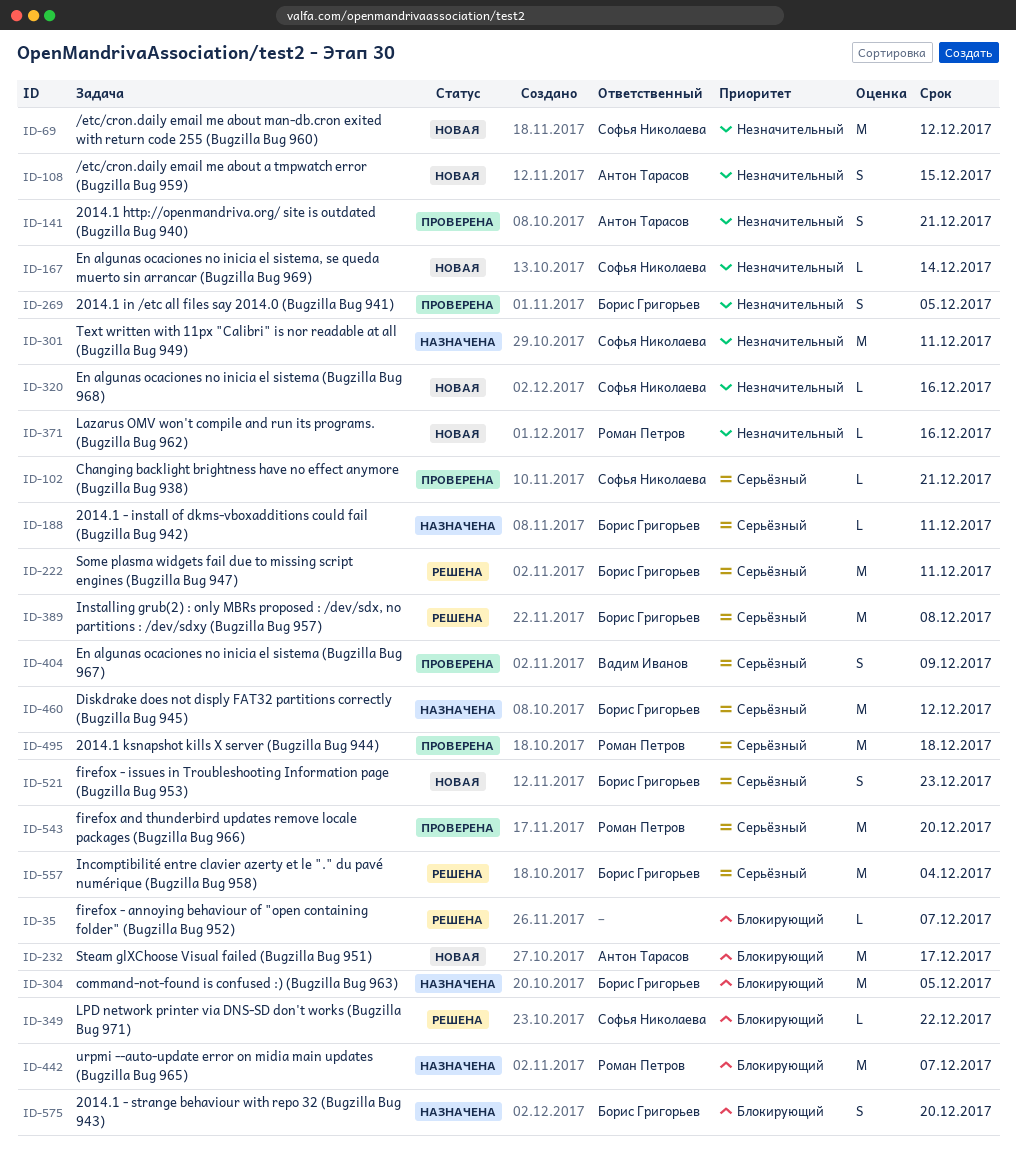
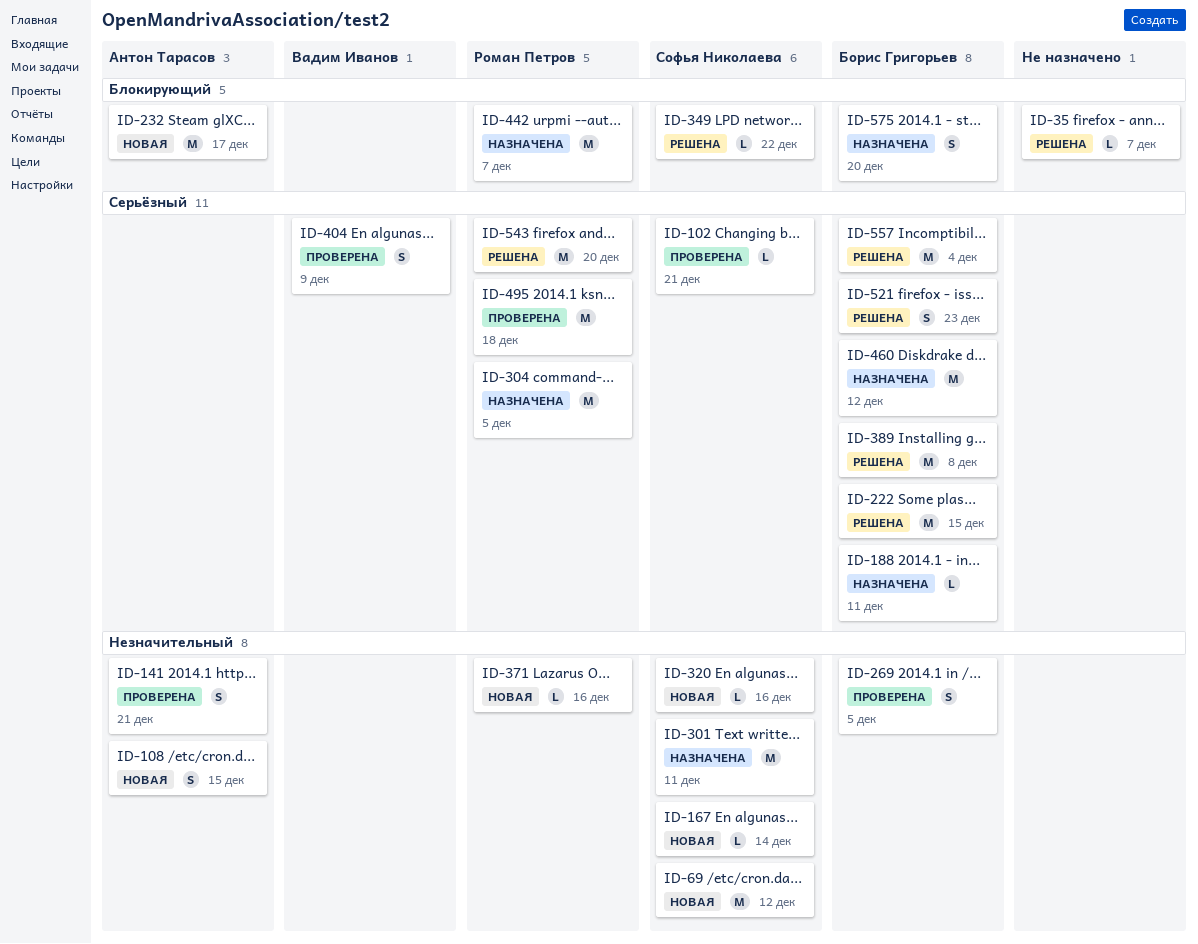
ID-222, due: Dec 11 -> Dec 15
ID-304, owner: Борис Григорьев -> Роман Петров
ID-304, priority: Блокирующий -> Серьёзный
ID-521, status: Новая -> Решена
ID-543, status: Проверена -> Решена

